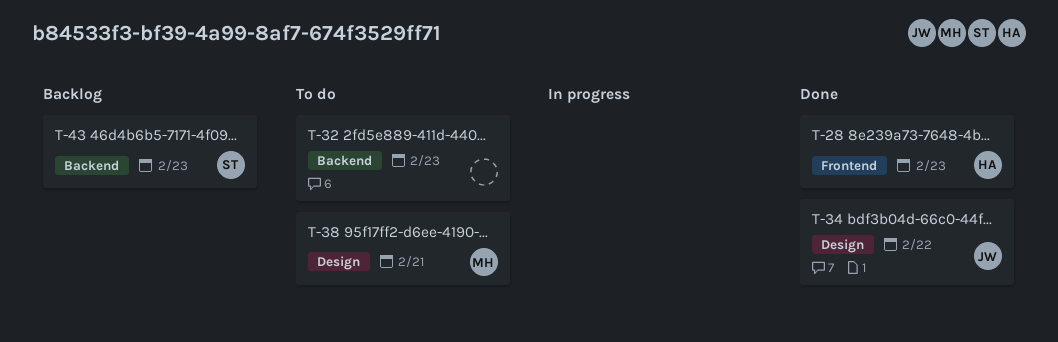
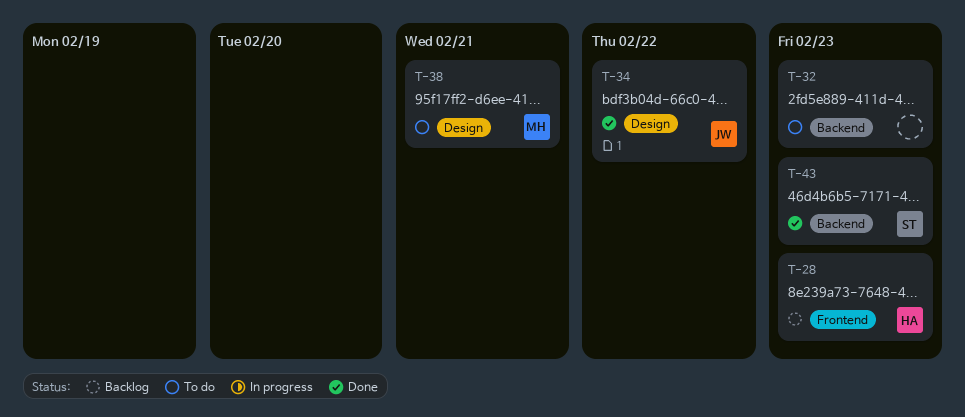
T-28, status: Done -> Backlog
T-43, status: Backlog -> Done

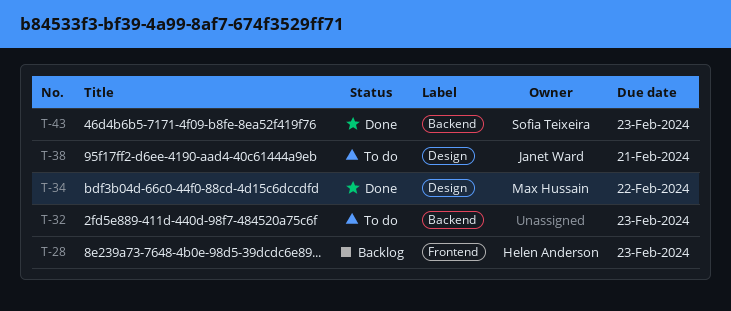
T-34, owner: Janet Ward -> Max Hussain
T-38, owner: Max Hussain -> Janet Ward

